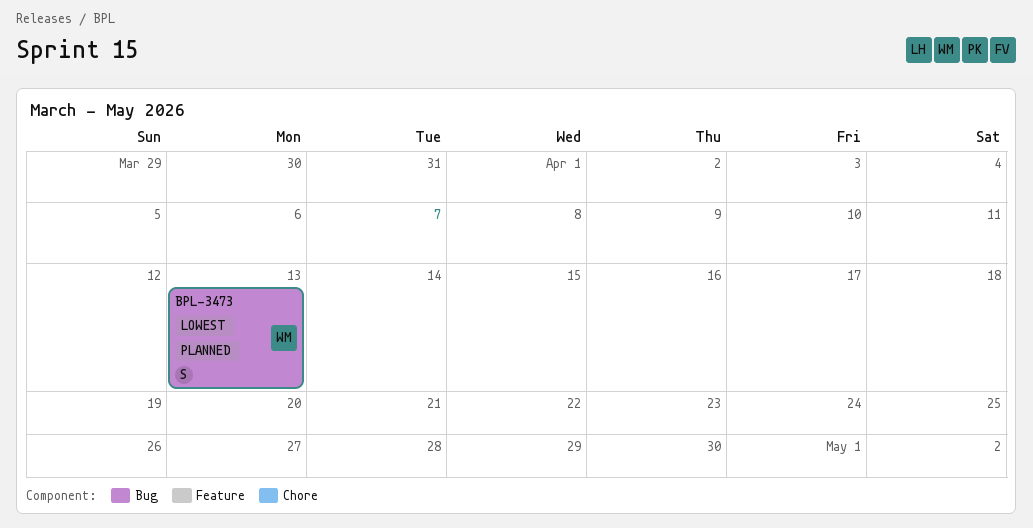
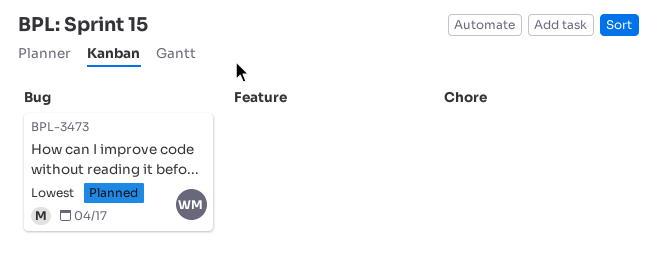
BPL-3473, estimate: S -> M
BPL-3473, due: Apr 13 -> Apr 17

